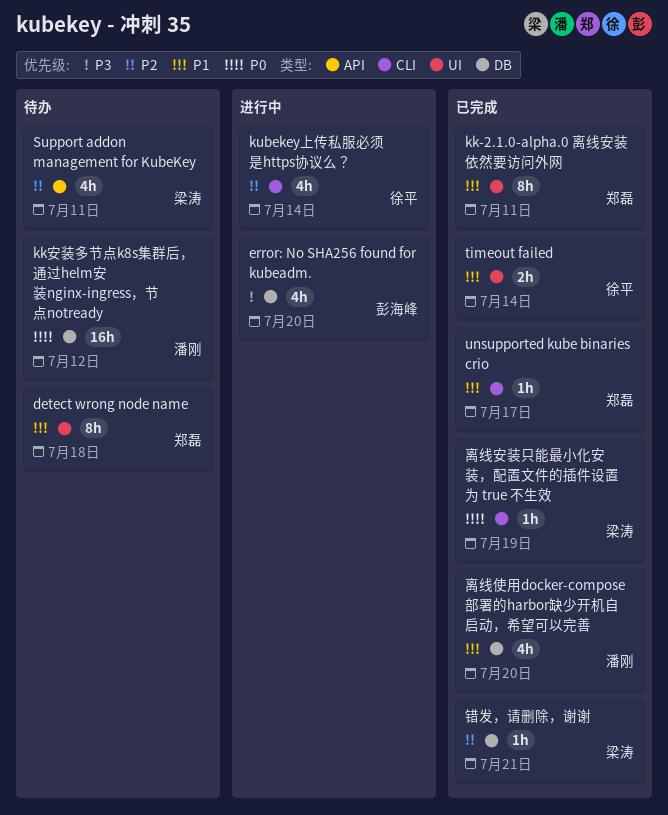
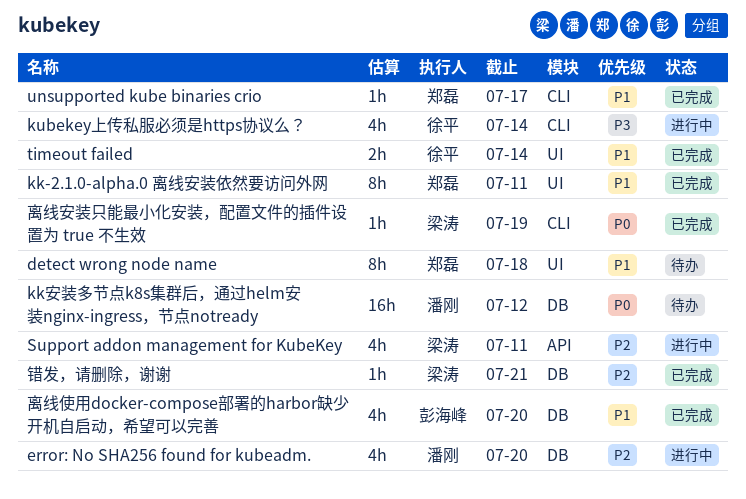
error: No SHA256 found for kubeadm., owner: 彭海峰 -> 潘刚
error: No SHA256 found for kubeadm., priority: P3 -> P2
kubekey上传私服必须是https协议么？, priority: P2 -> P3
Support addon management for KubeKey, status: 待办 -> 进行中
离线使用docker-compose部署的harbor缺少开机自启动，希望可以完善, owner: 潘刚 -> 彭海峰

